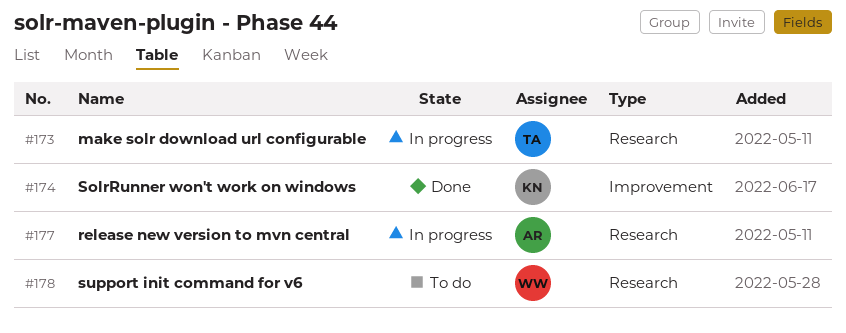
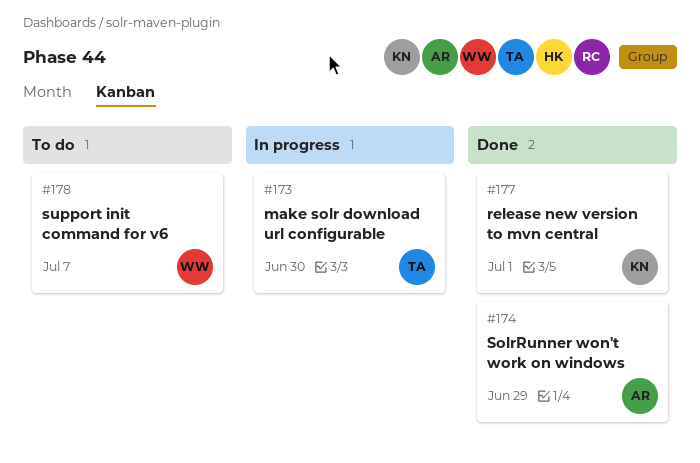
#174, owner: KN -> AR
#177, status: In progress -> Done
#177, owner: AR -> KN

